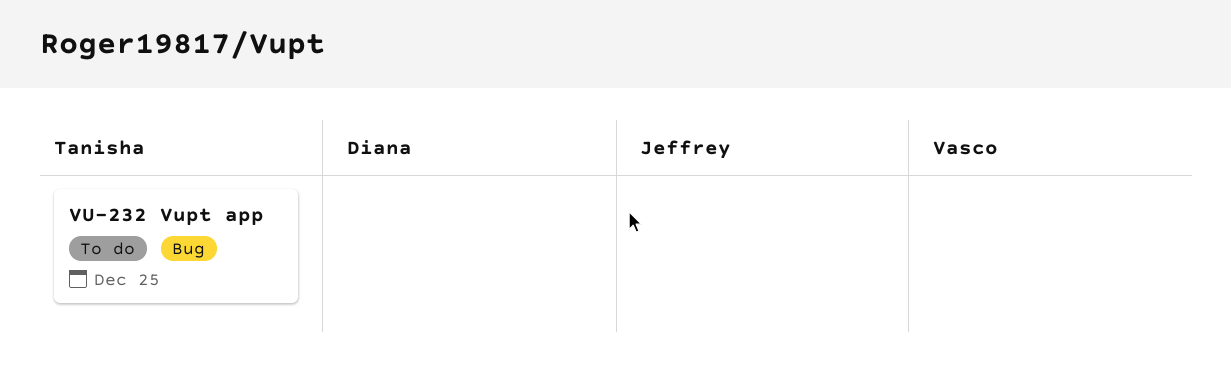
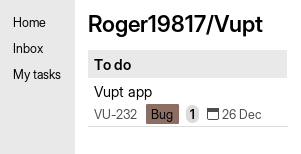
VU-232, due: Dec 25 -> Dec 26

